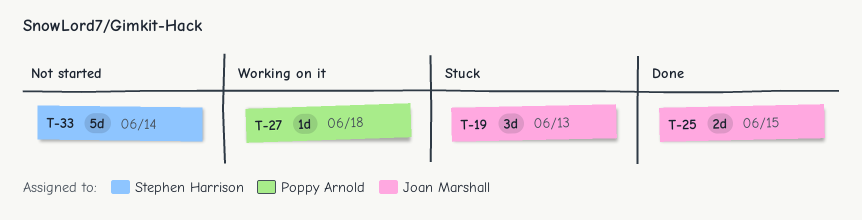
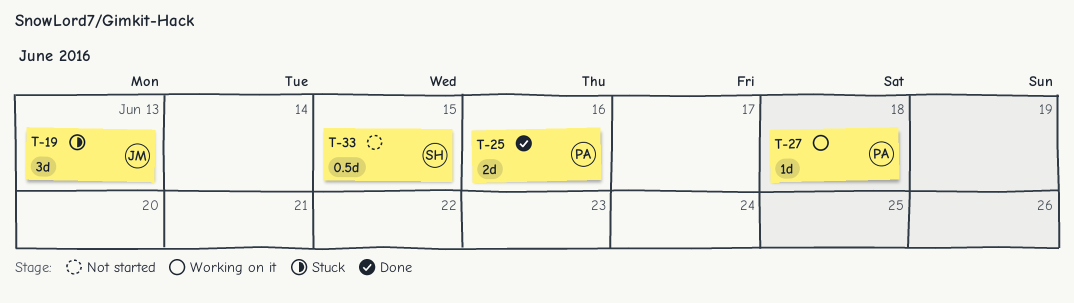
T-25, owner: Joan Marshall -> Poppy Arnold
T-25, due: Jun 15 -> Jun 16
T-33, estimate: 5d -> 0.5d
T-33, due: Jun 14 -> Jun 15

